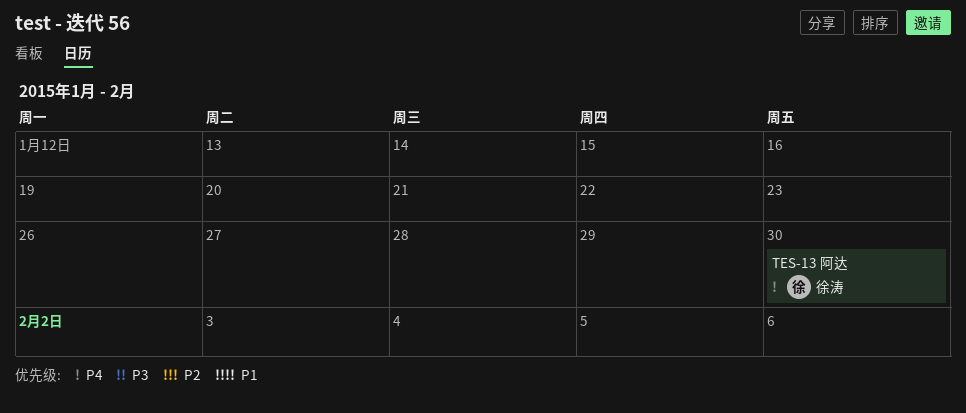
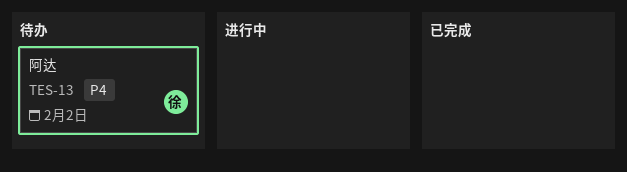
TES-13, due: Jan 30 -> Feb 2

